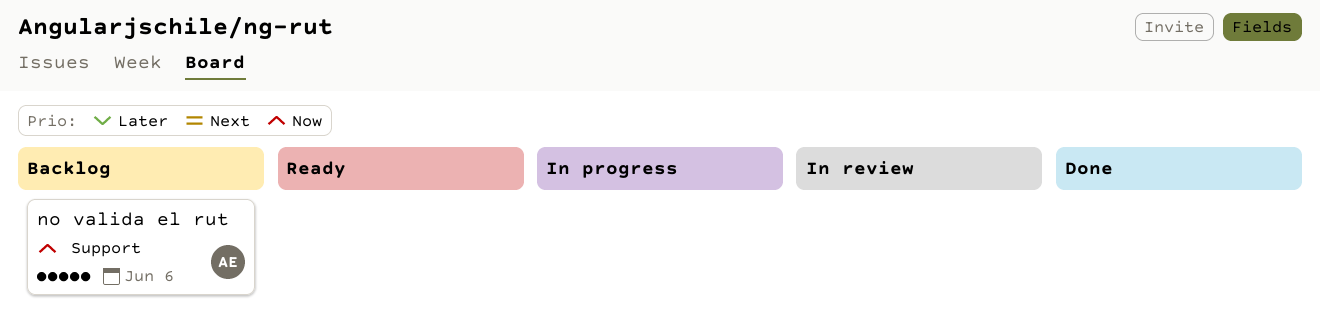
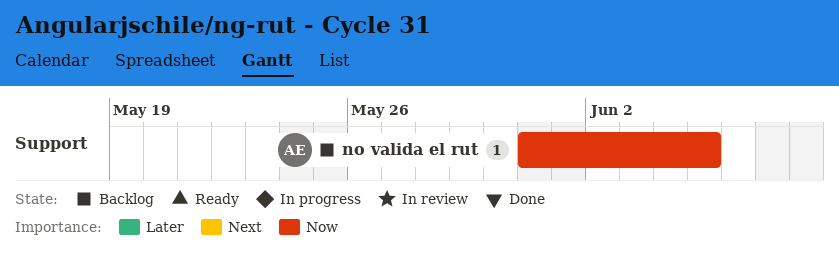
no valida el rut, estimate: 5 -> 1
no valida el rut, due: Jun 6 -> Jun 5

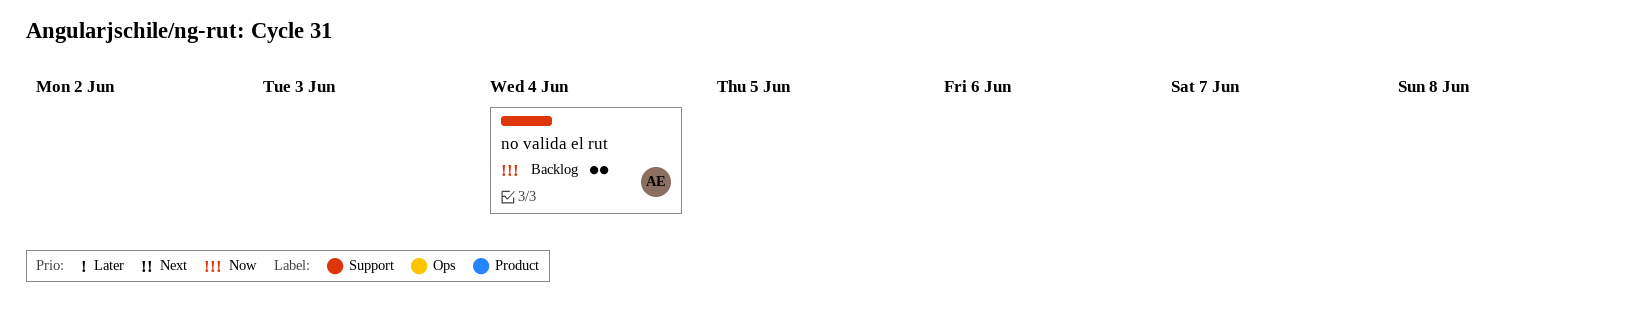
no valida el rut, estimate: 1 -> 2
no valida el rut, due: Jun 5 -> Jun 4

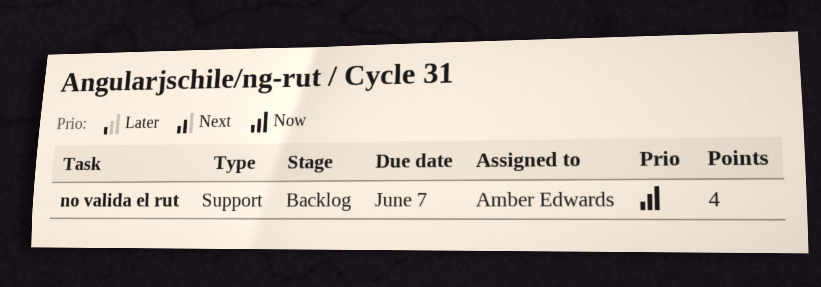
no valida el rut, estimate: 2 -> 4
no valida el rut, due: Jun 4 -> Jun 7

